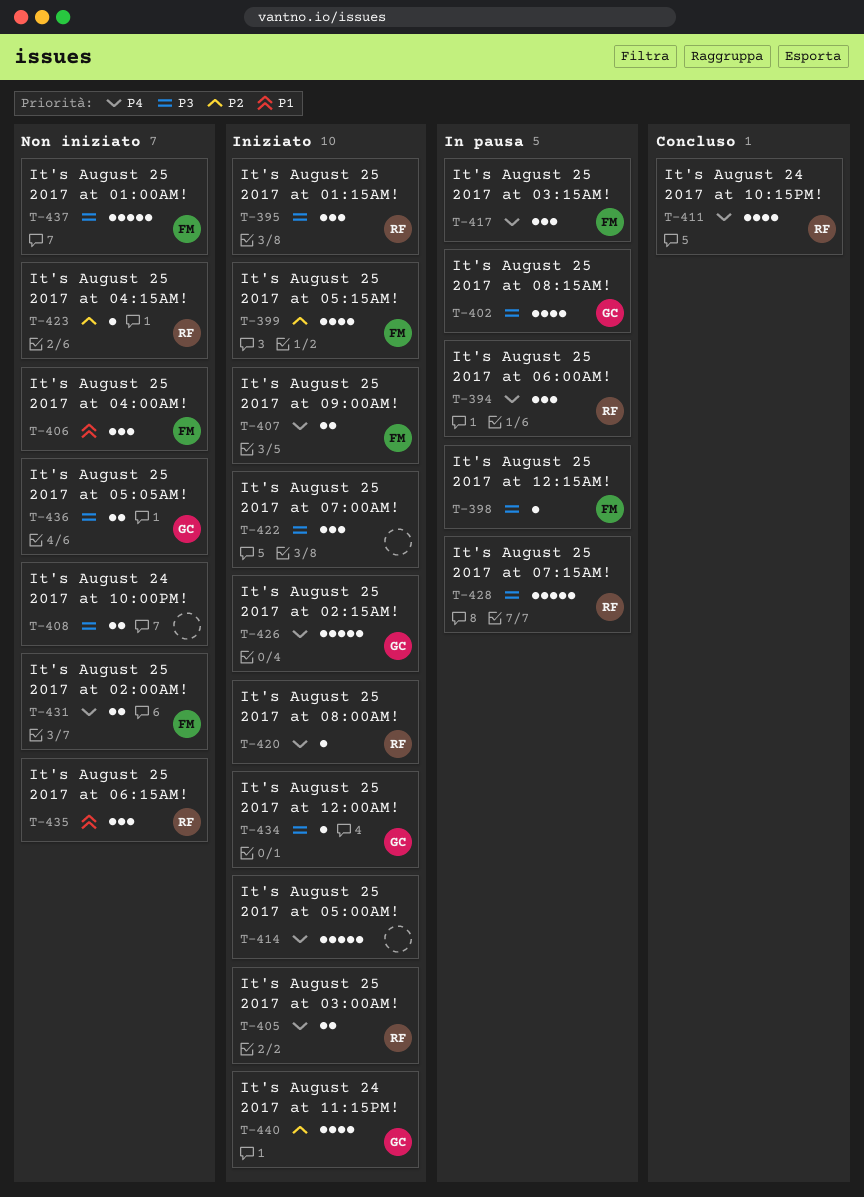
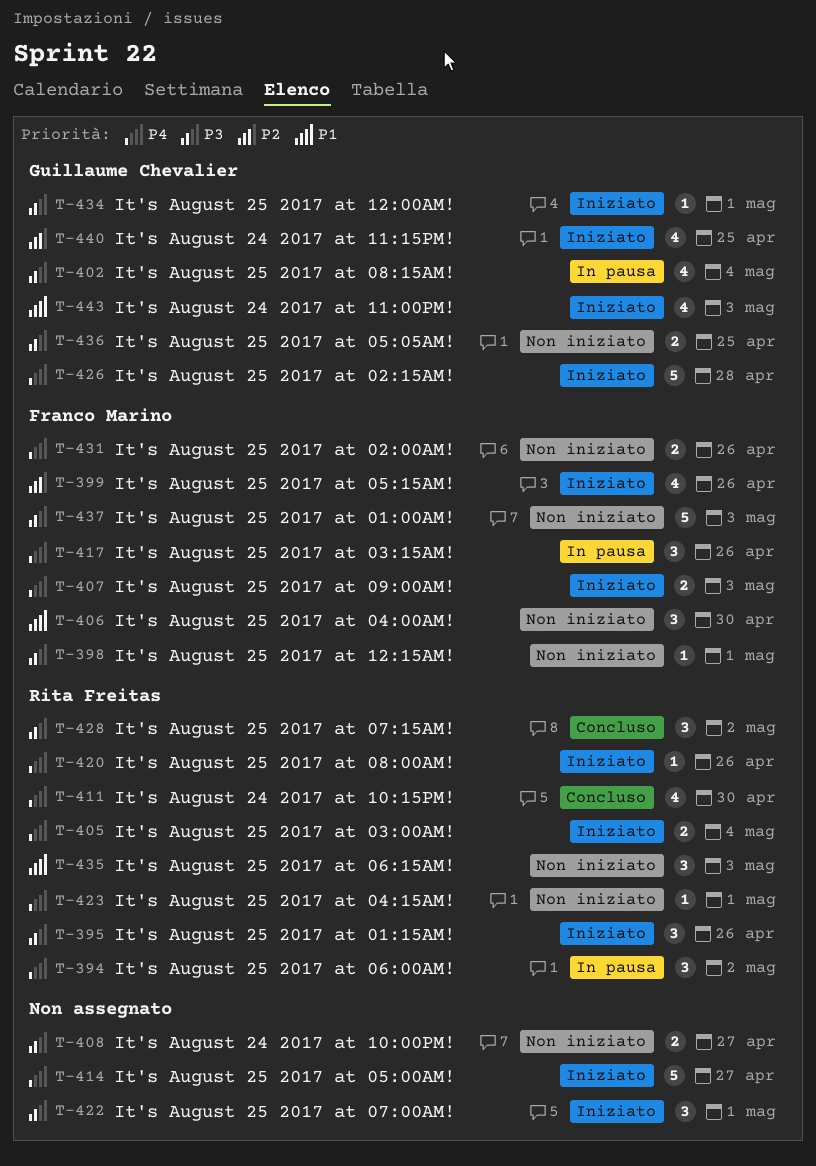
T-398, status: In pausa -> Non iniziato
T-423, priority: P2 -> P4
T-428, status: In pausa -> Concluso
T-428, estimate: 5 -> 3
T-443: none -> present

